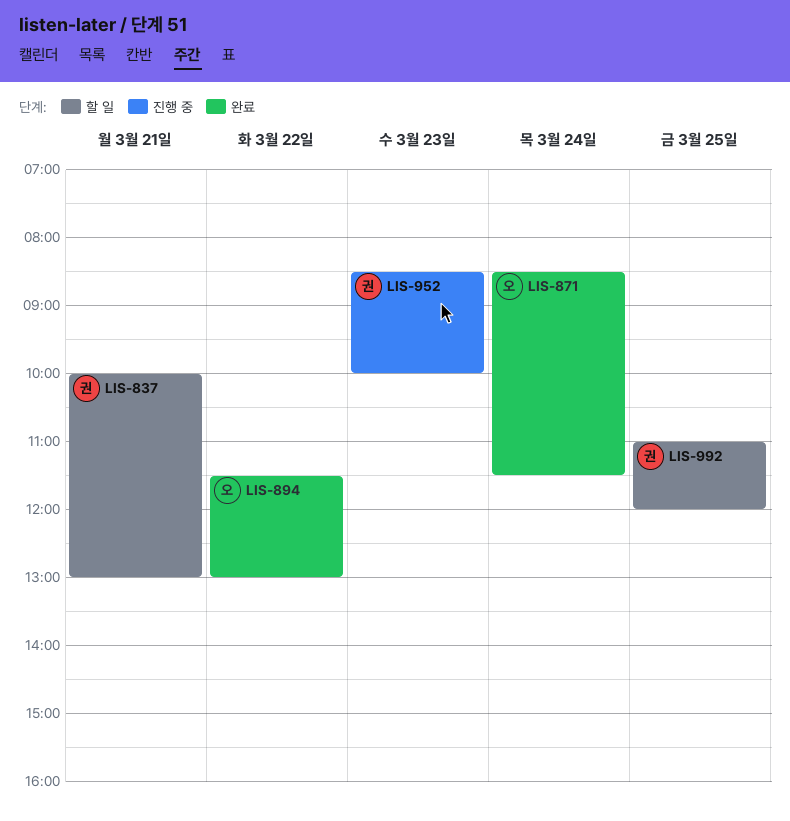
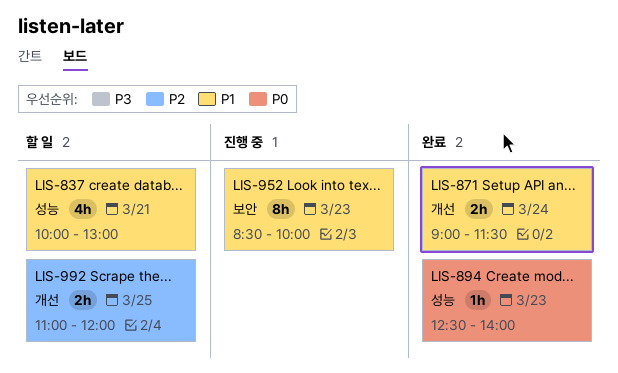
LIS-871, begins: 08:30 -> 09:00
LIS-894, day: Mar 22 -> Mar 23
LIS-894, begins: 11:30 -> 12:30
LIS-894, ends: 13:00 -> 14:00

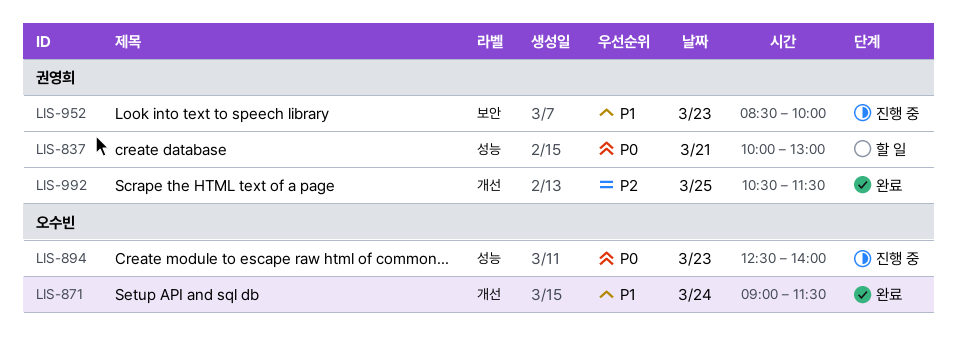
LIS-837, priority: P1 -> P0
LIS-894, status: 완료 -> 진행 중
LIS-992, status: 할 일 -> 완료
LIS-992, begins: 11:00 -> 10:30
LIS-992, ends: 12:00 -> 11:30

